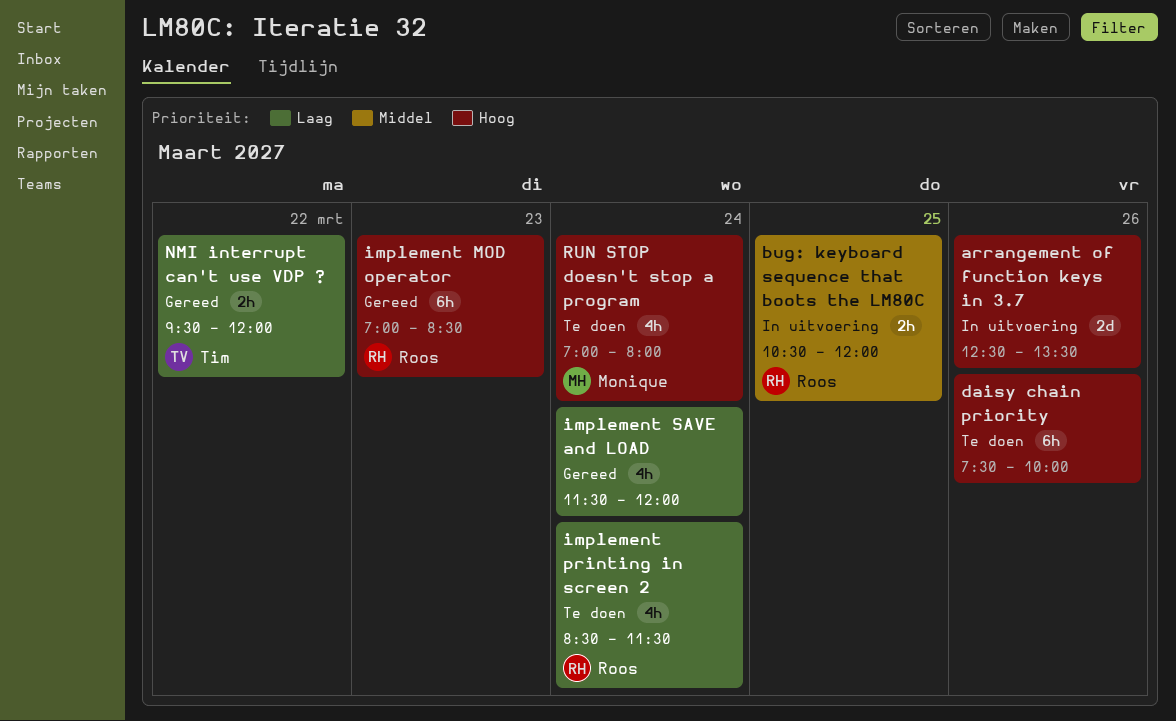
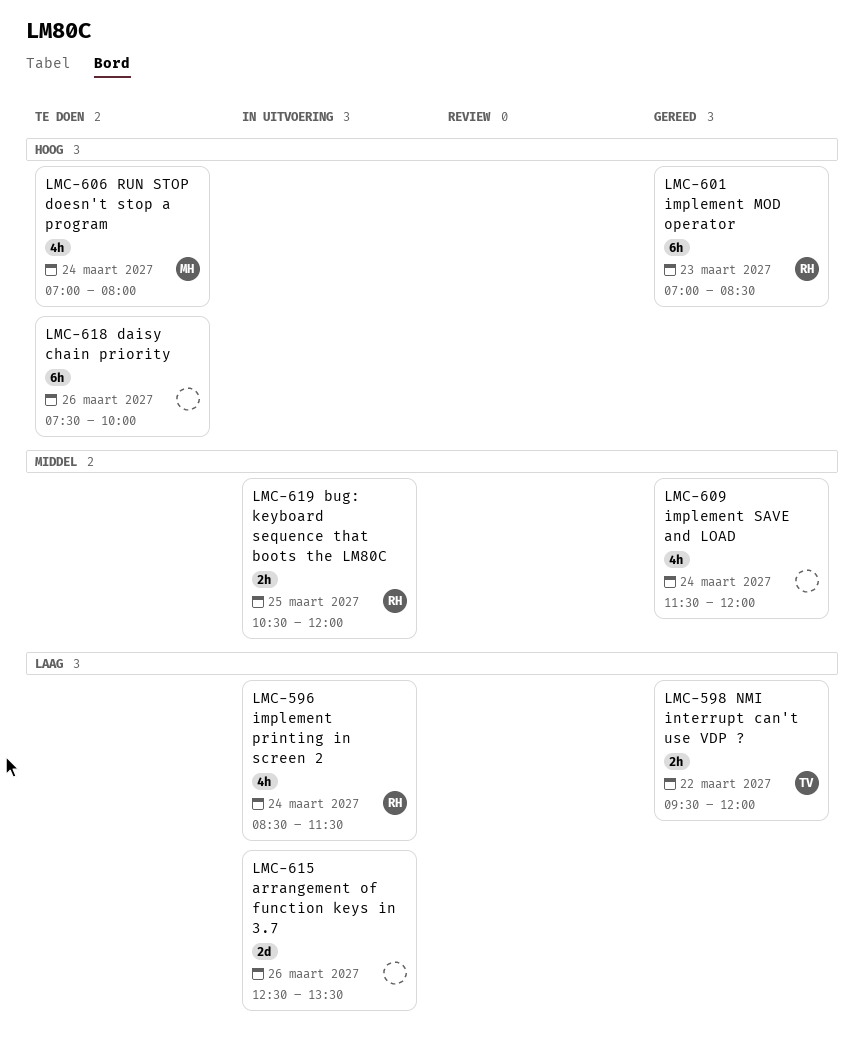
arrangement of function keys in 3.7, priority: Hoog -> Laag
implement printing in screen 2, status: Te doen -> In uitvoering
implement SAVE and LOAD, priority: Laag -> Middel

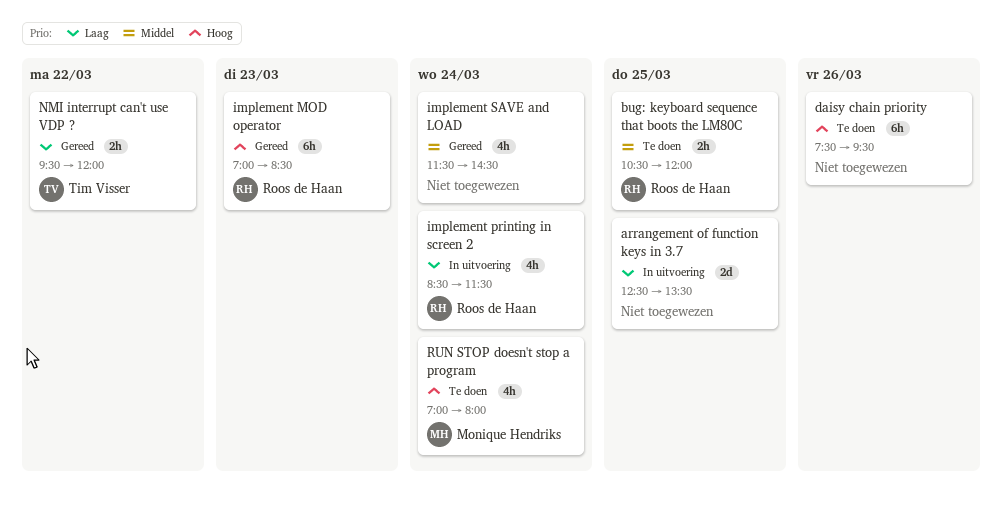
arrangement of function keys in 3.7, day: Mar 26 -> Mar 25
bug: keyboard sequence that boots the LM80C, status: In uitvoering -> Te doen
daisy chain priority, ends: 10:00 -> 09:30
implement SAVE and LOAD, ends: 12:00 -> 14:30

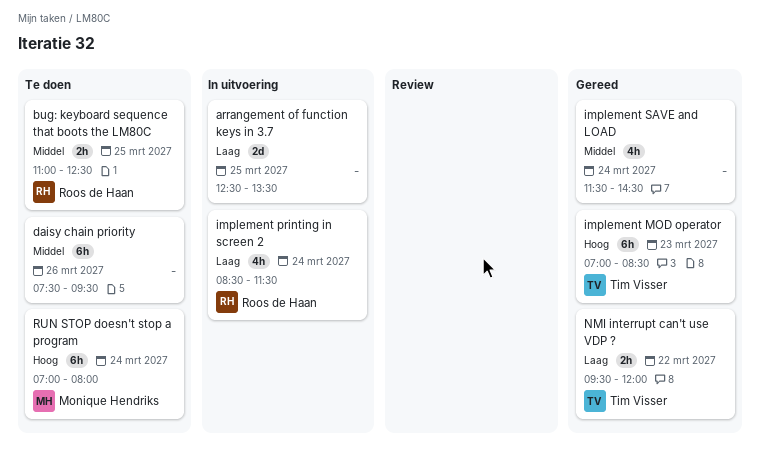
bug: keyboard sequence that boots the LM80C, begins: 10:30 -> 11:00
bug: keyboard sequence that boots the LM80C, ends: 12:00 -> 12:30
daisy chain priority, priority: Hoog -> Middel
implement MOD operator, owner: Roos de Haan -> Tim Visser
RUN STOP doesn't stop a program, estimate: 4h -> 6h

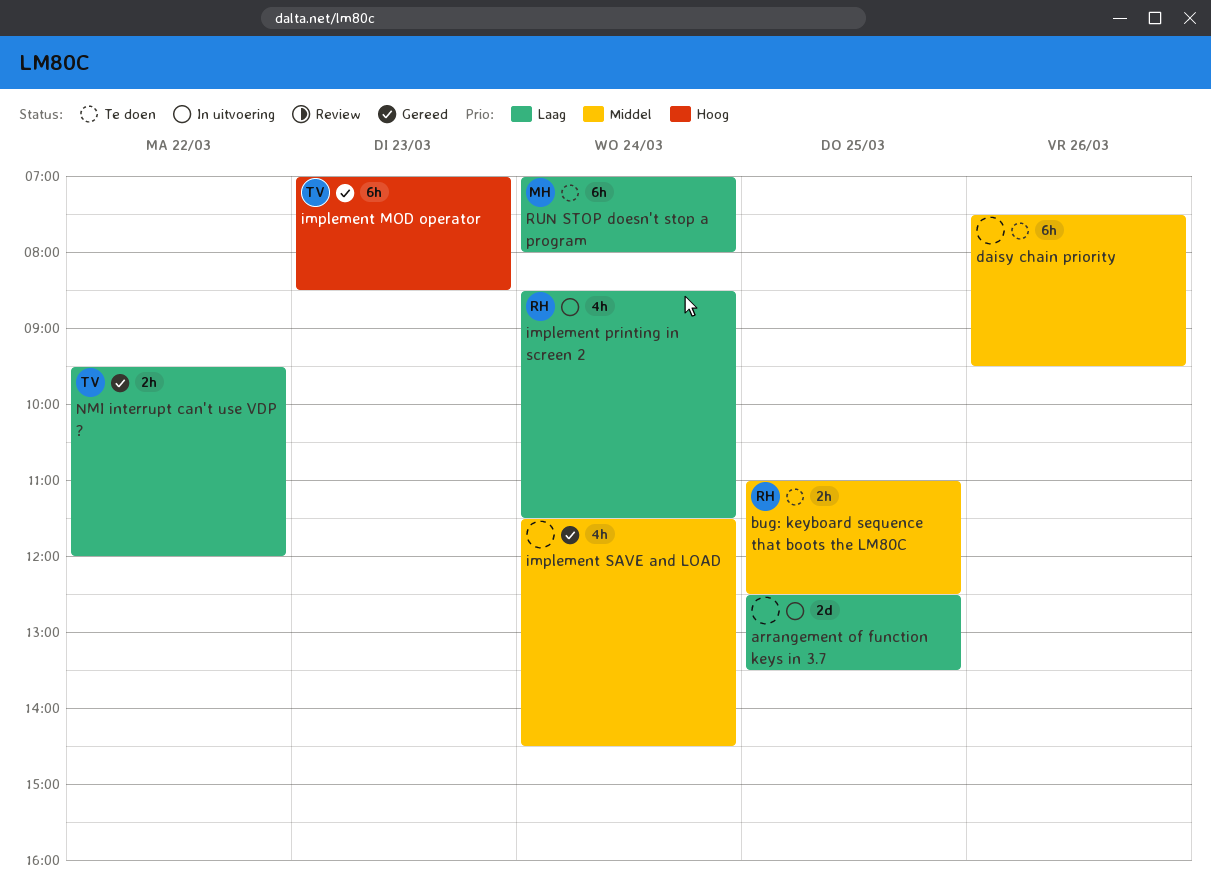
RUN STOP doesn't stop a program, priority: Hoog -> Laag

